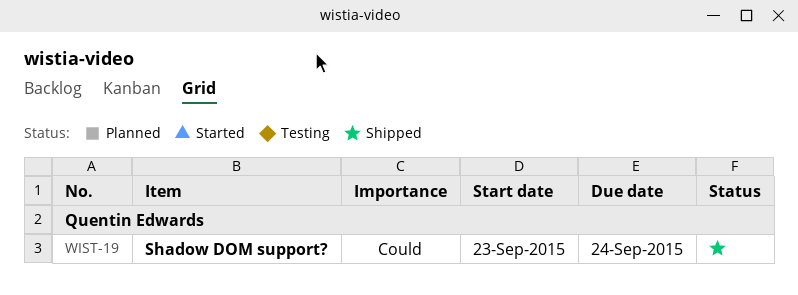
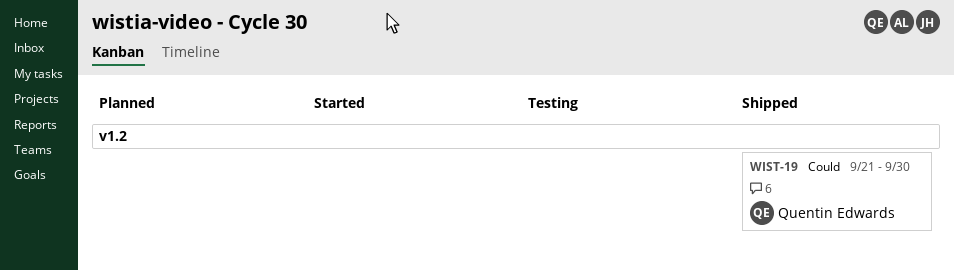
WIST-19, start: Sep 23 -> Sep 21
WIST-19, due: Sep 24 -> Sep 30

